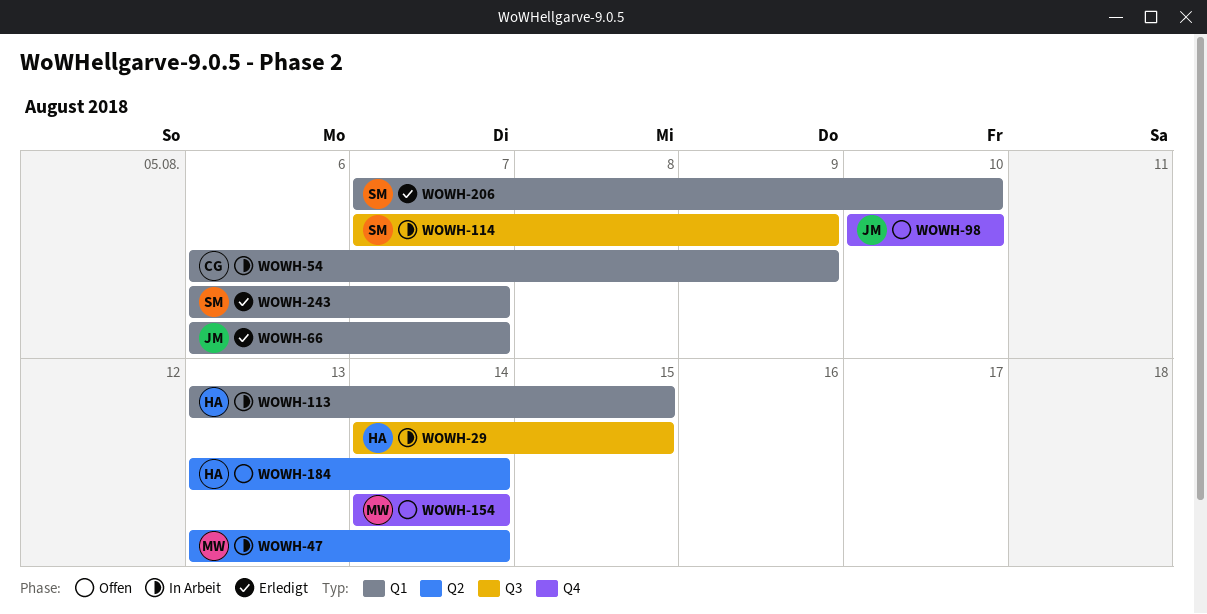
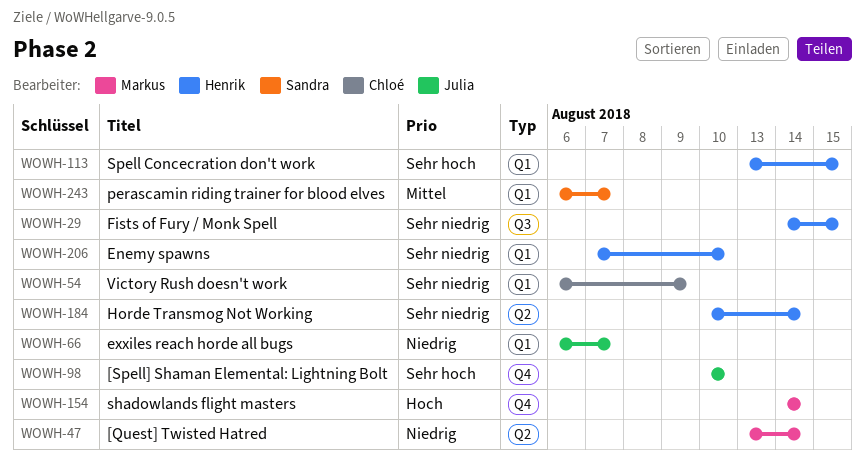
WOWH-114: present -> none
WOWH-184, start: Aug 13 -> Aug 10
WOWH-206, owner: Sandra -> Henrik

